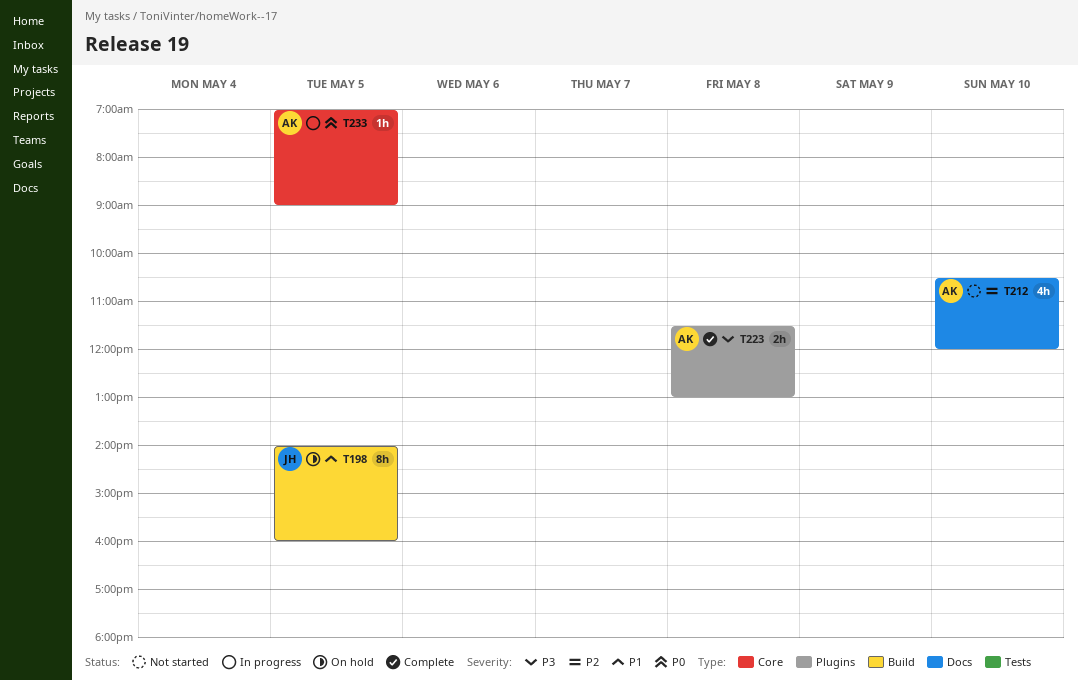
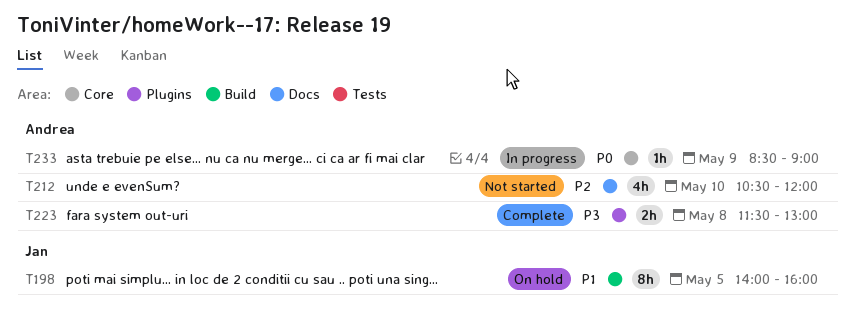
T233, day: May 5 -> May 9
T233, begins: 07:00 -> 08:30

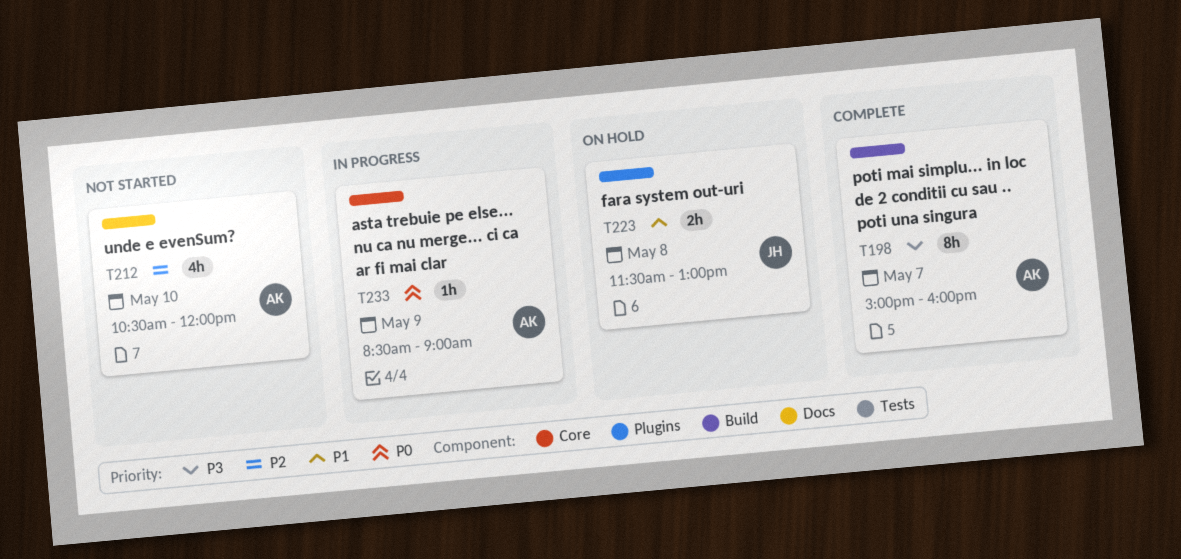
T198, status: On hold -> Complete
T198, owner: Jan -> Andrea
T198, priority: P1 -> P3
T198, day: May 5 -> May 7
T198, begins: 14:00 -> 15:00
T223, status: Complete -> On hold
T223, owner: Andrea -> Jan
T223, priority: P3 -> P1

